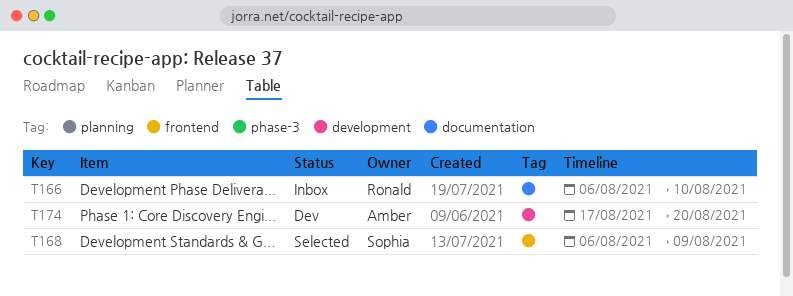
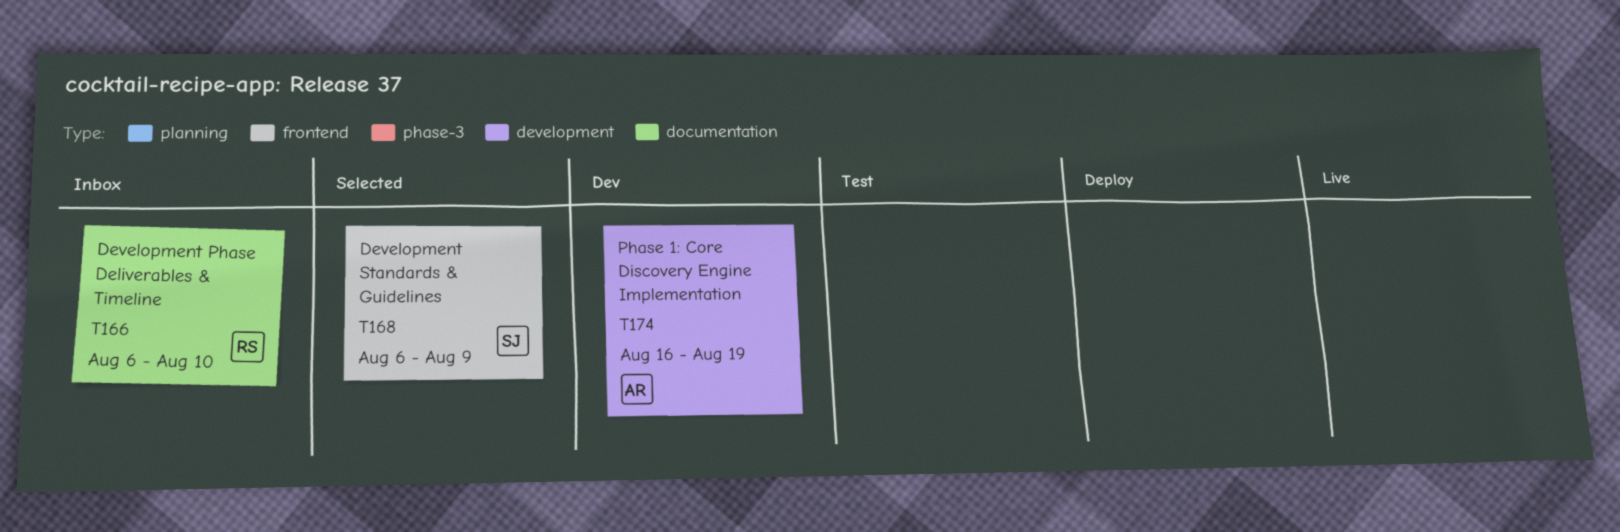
T174, start: Aug 17 -> Aug 16
T174, due: Aug 20 -> Aug 19

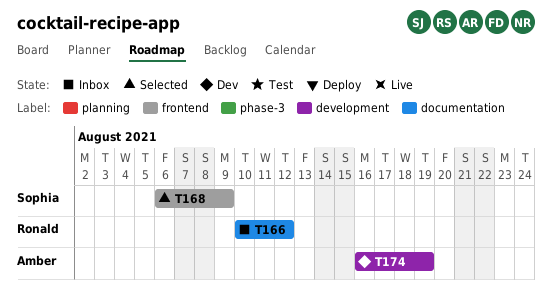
T166, start: Aug 6 -> Aug 10
T166, due: Aug 10 -> Aug 12

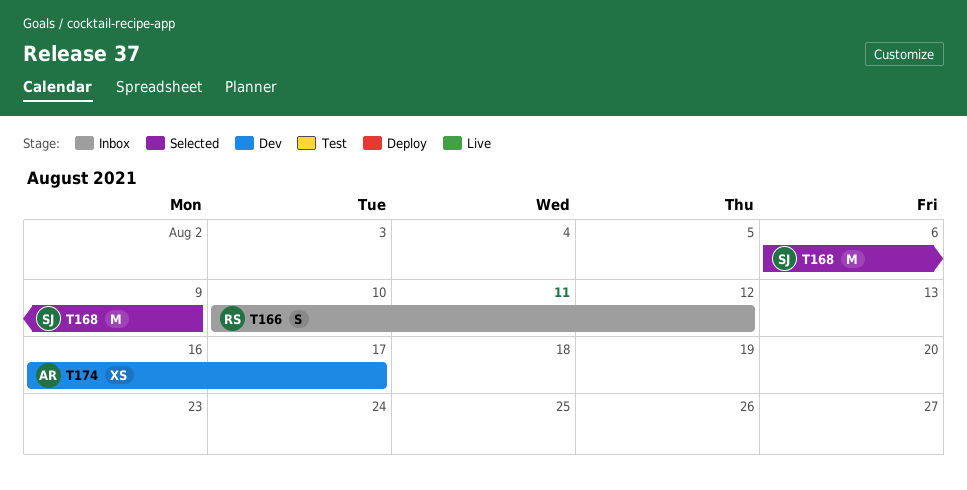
T174, due: Aug 19 -> Aug 17

